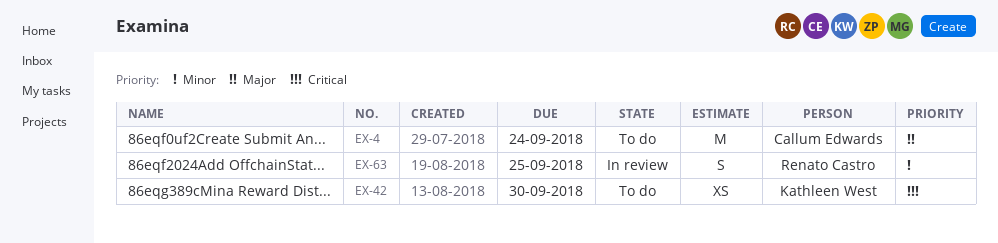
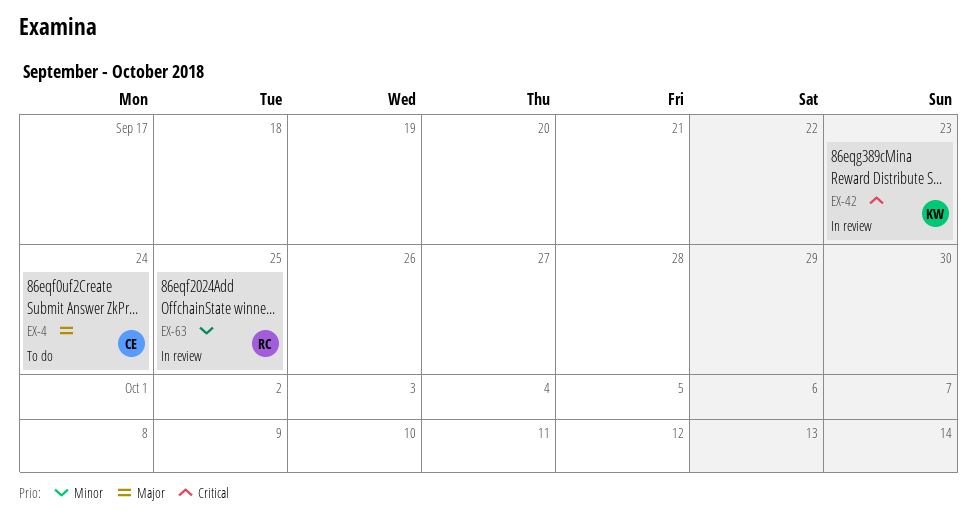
EX-42, status: To do -> In review
EX-42, due: Sep 30 -> Sep 23

